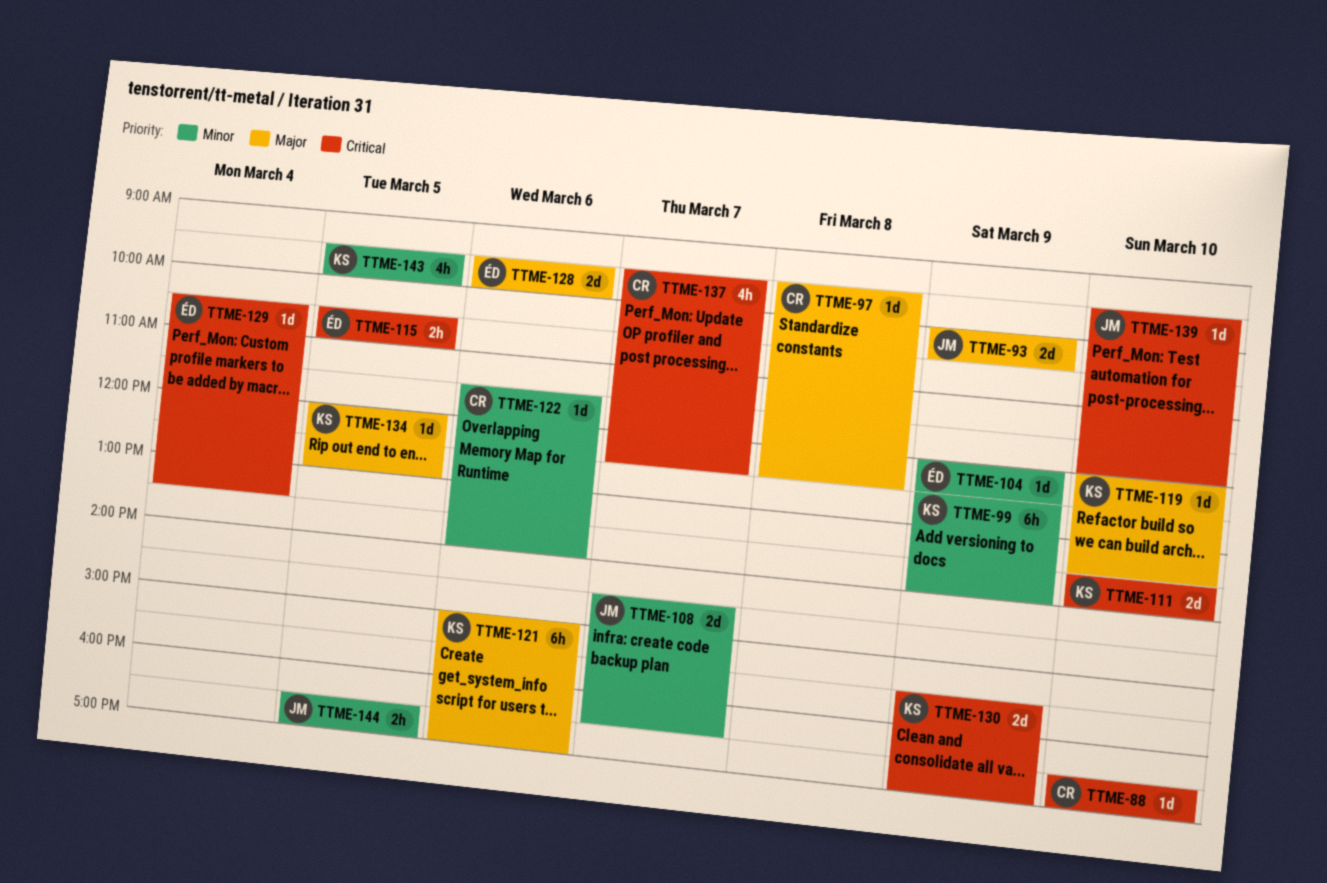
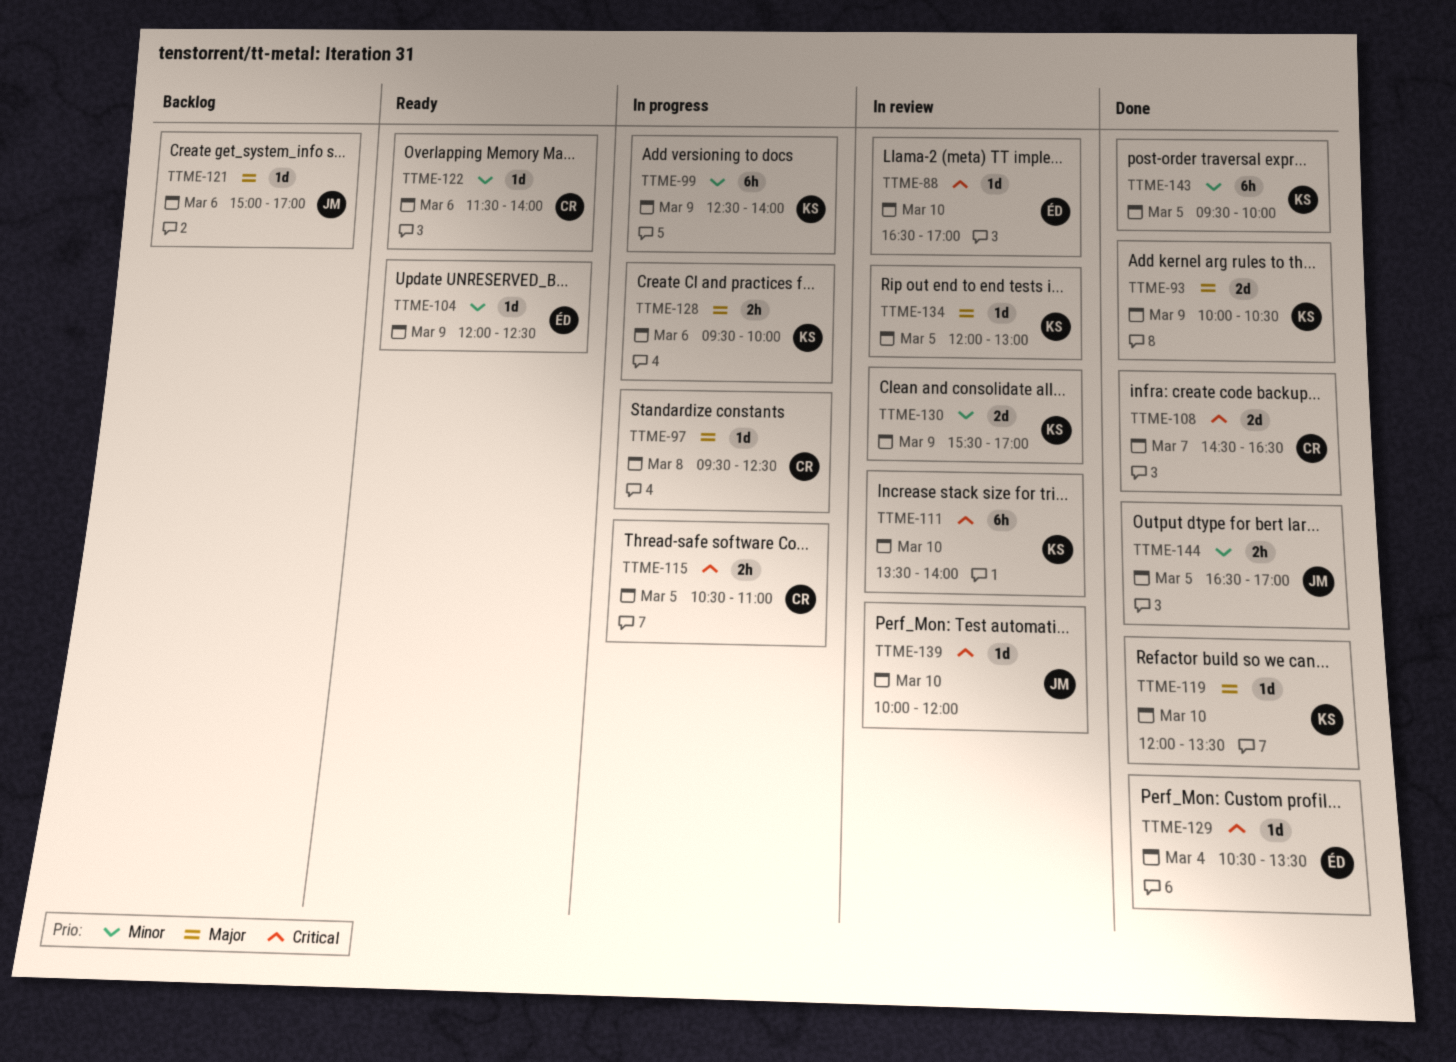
TTME-88, owner: CR -> ÉD
TTME-93, owner: JM -> KS
TTME-108, owner: JM -> CR
TTME-108, priority: Minor -> Critical
TTME-111, estimate: 2d -> 6h
TTME-115, owner: ÉD -> CR
TTME-121, owner: KS -> JM
TTME-121, estimate: 6h -> 1d
TTME-128, owner: ÉD -> KS
TTME-128, estimate: 2d -> 2h
TTME-130, priority: Critical -> Minor
TTME-137: present -> none
TTME-139, begins: 09:30 -> 10:00
TTME-143, estimate: 4h -> 6h

